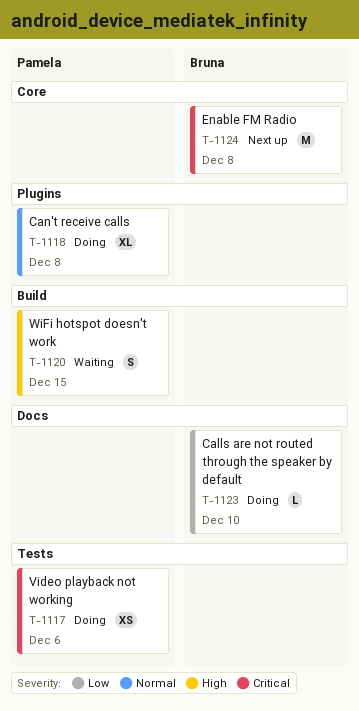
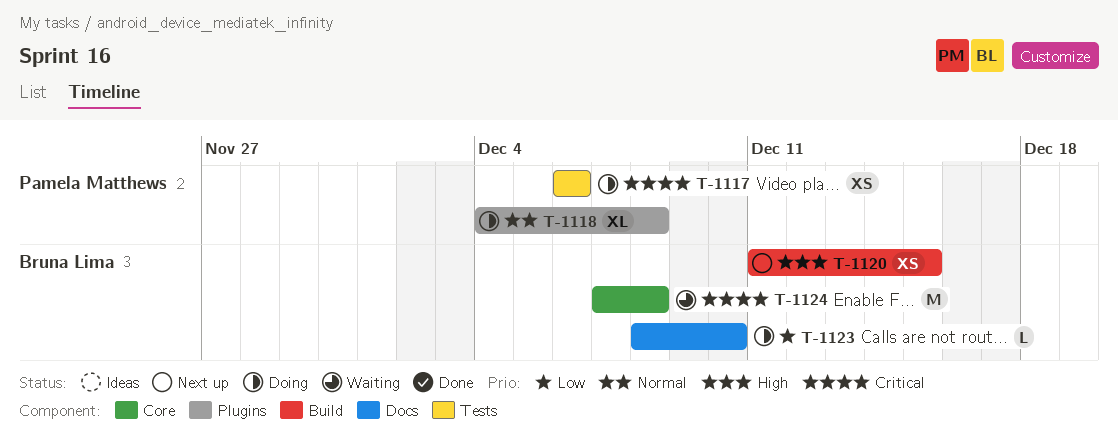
T-1120, status: Waiting -> Next up
T-1120, owner: Pamela Matthews -> Bruna Lima
T-1120, estimate: S -> XS
T-1124, status: Next up -> Waiting

